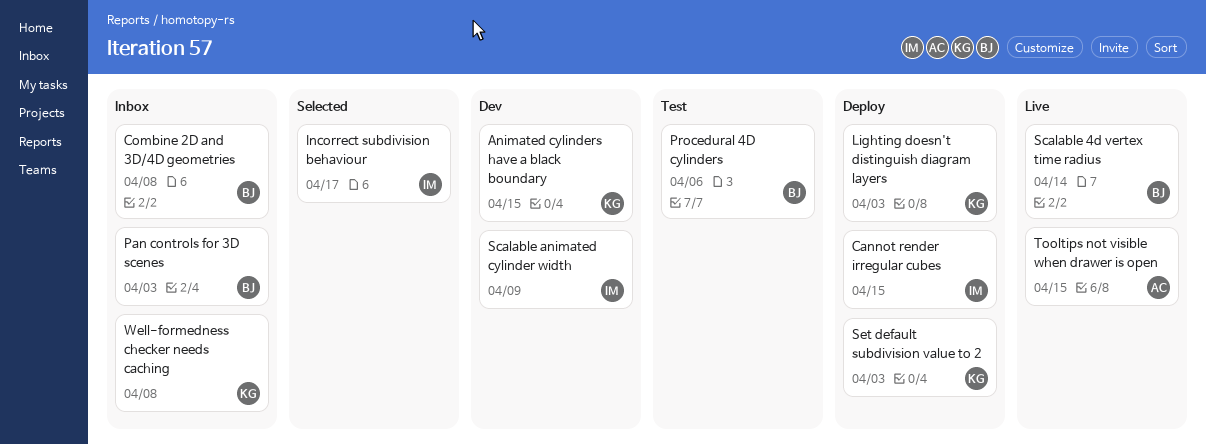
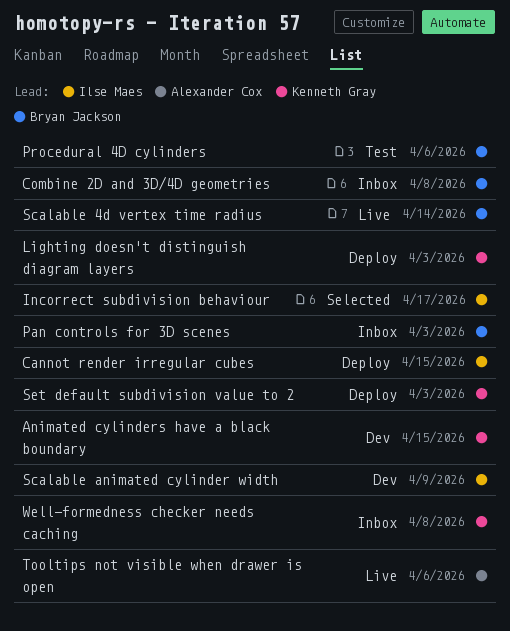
Tooltips not visible when drawer is open, due: Apr 15 -> Apr 6

